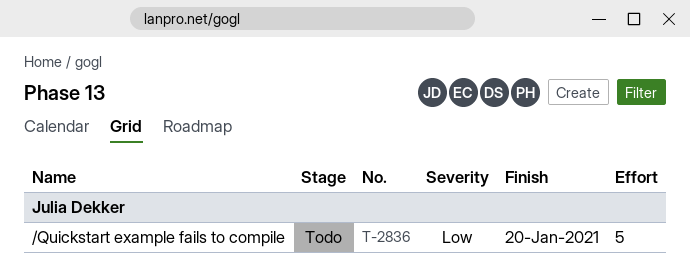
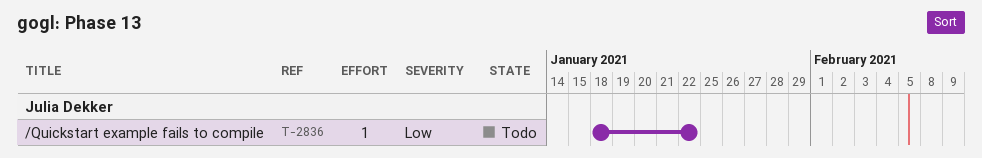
T-2836, estimate: 5 -> 1
T-2836, due: Jan 20 -> Jan 22

